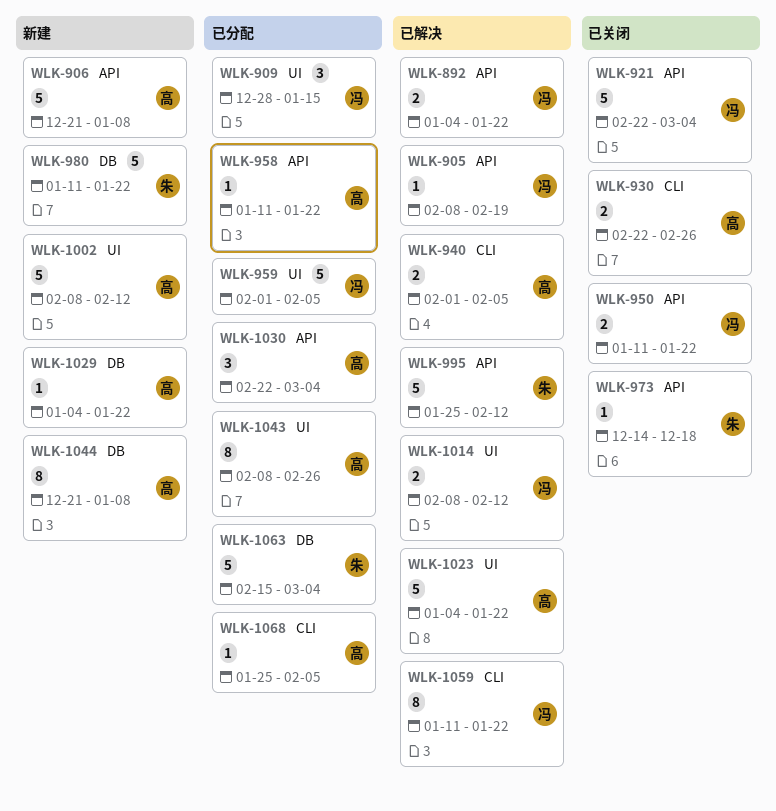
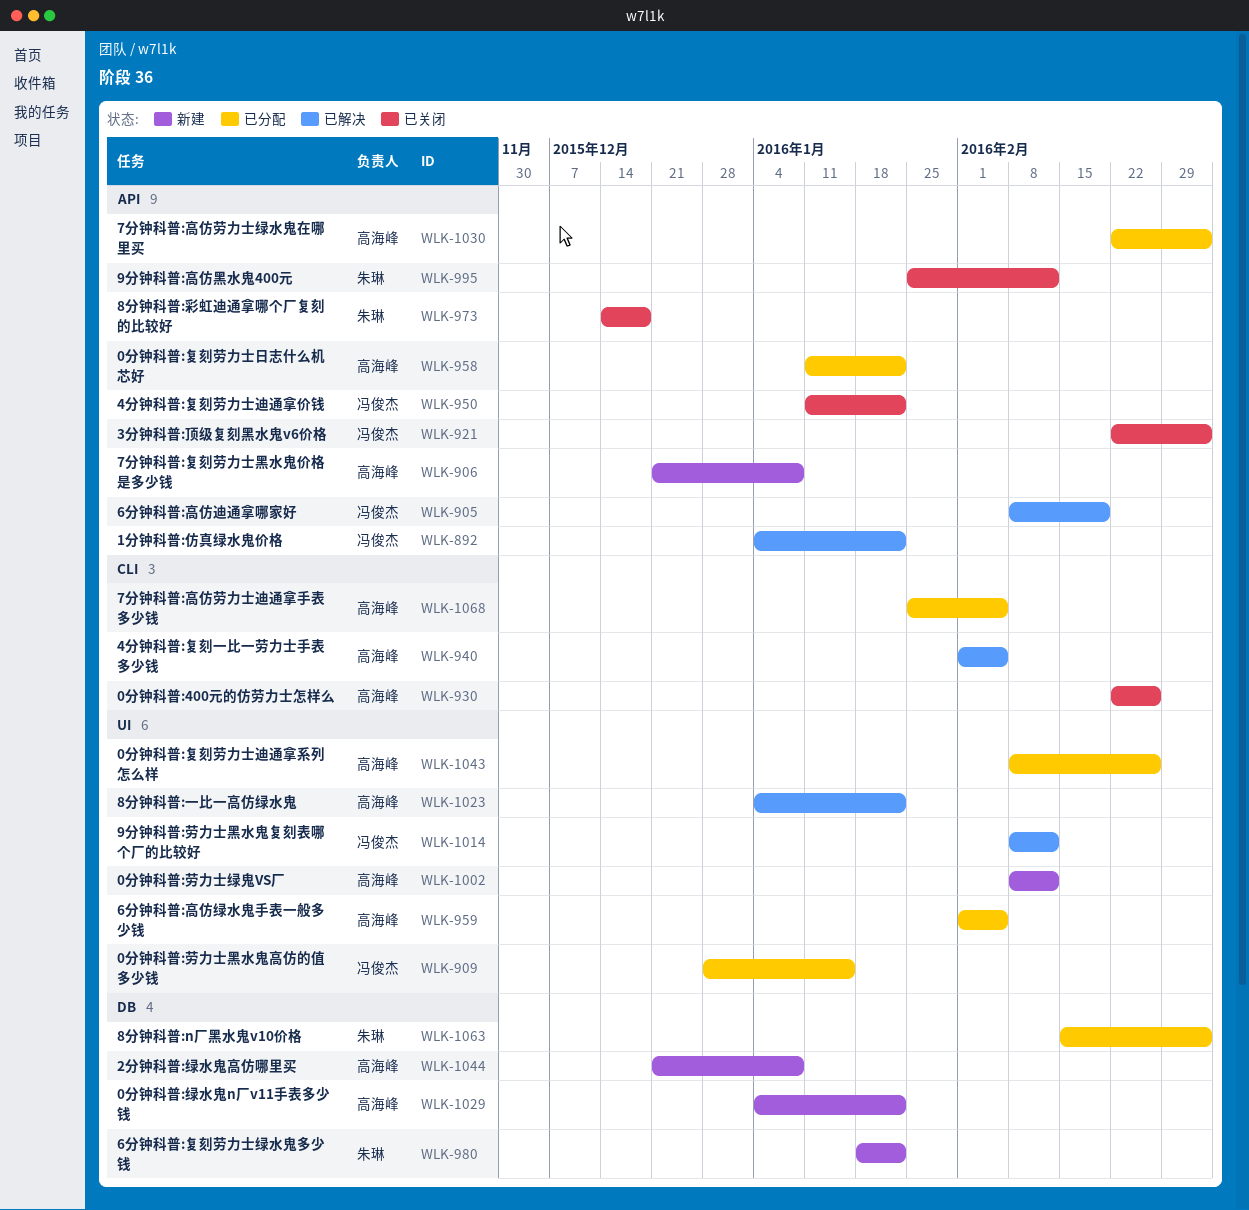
WLK-959, owner: 冯俊杰 -> 高海峰
WLK-980, start: Jan 11 -> Jan 18
WLK-995, status: 已解决 -> 已关闭
WLK-1059: present -> none

